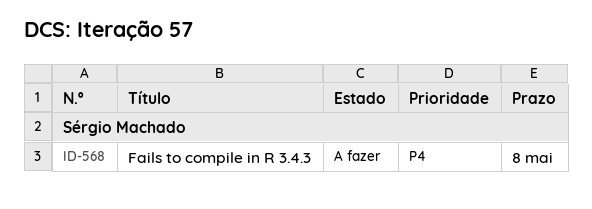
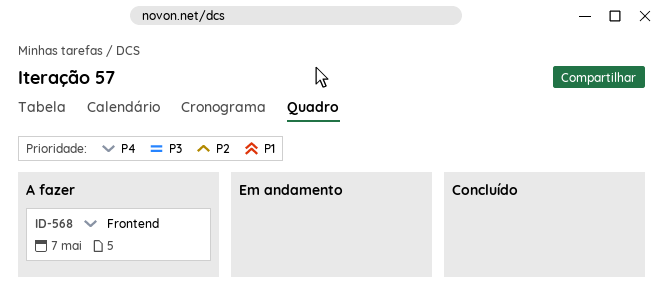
ID-568, due: May 8 -> May 7

